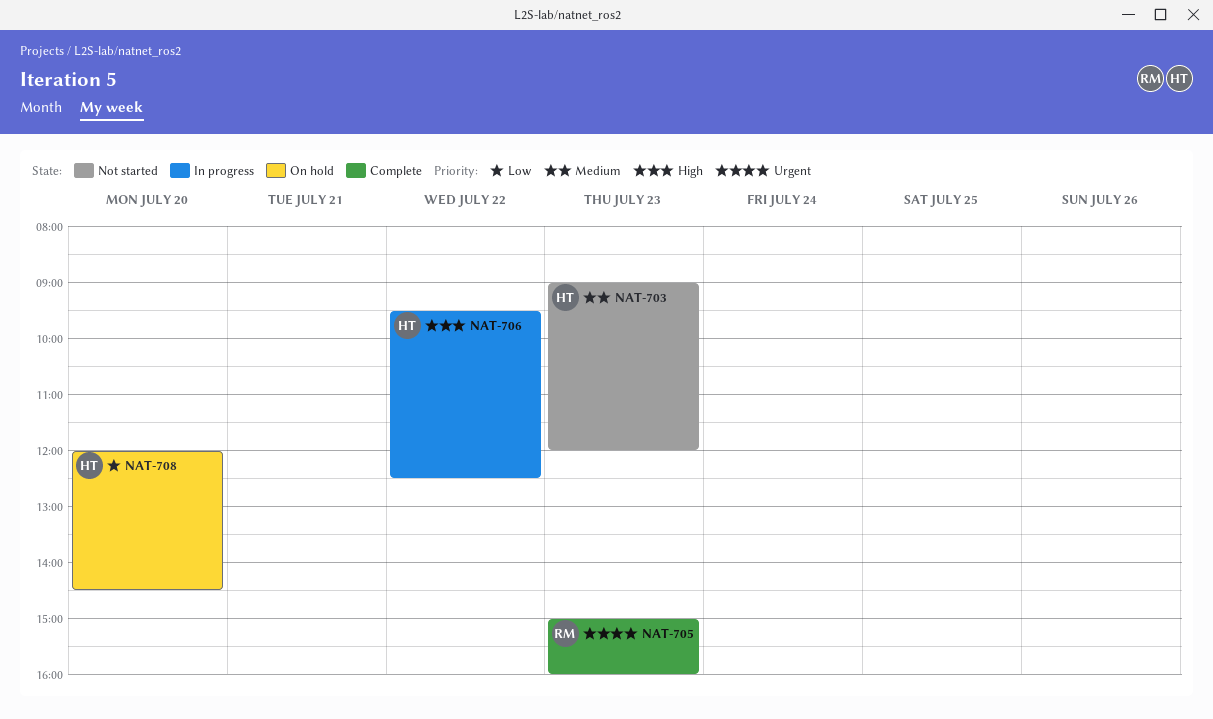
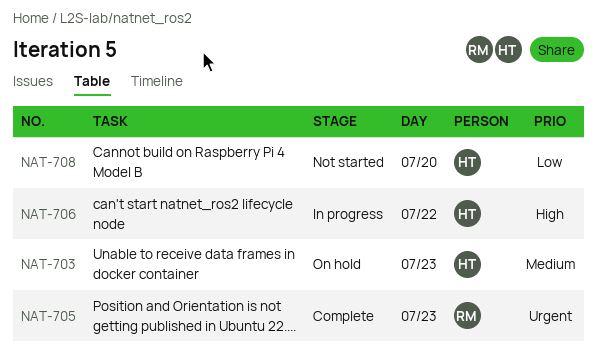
NAT-703, status: Not started -> On hold
NAT-708, status: On hold -> Not started

